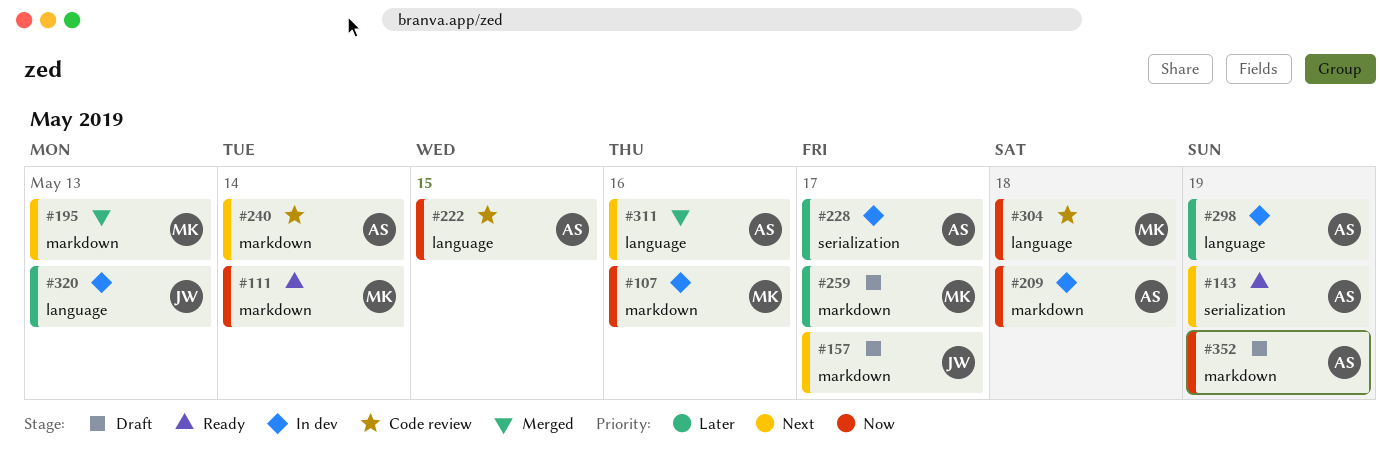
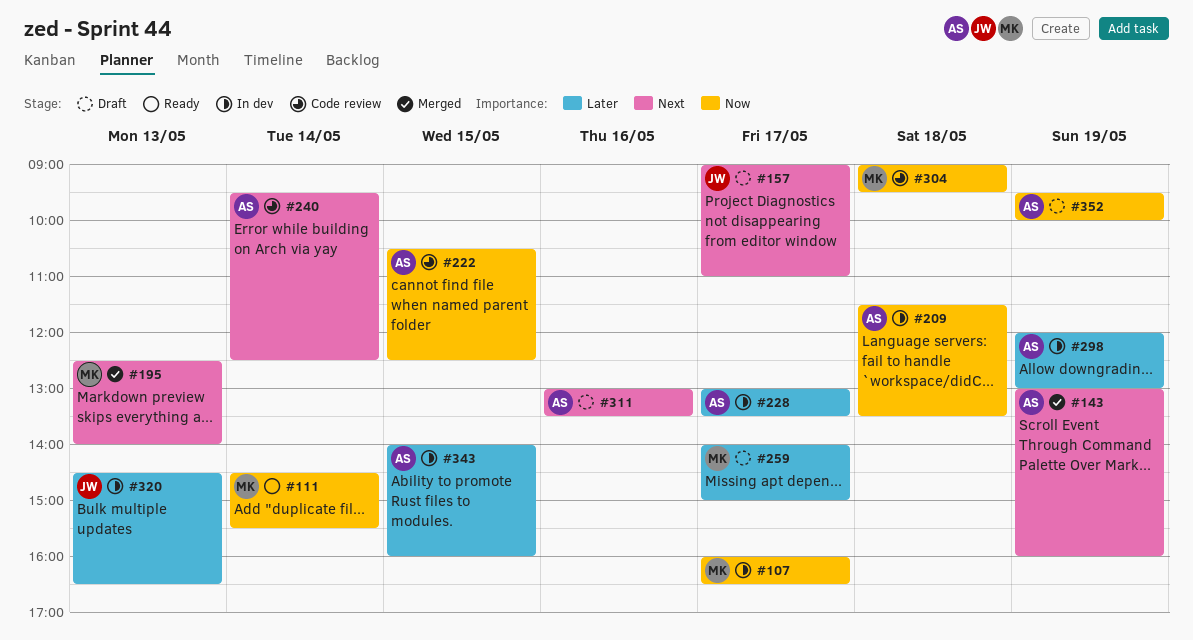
#107, day: May 16 -> May 17
#143, status: Ready -> Merged
#311, status: Merged -> Draft
#343: none -> present

